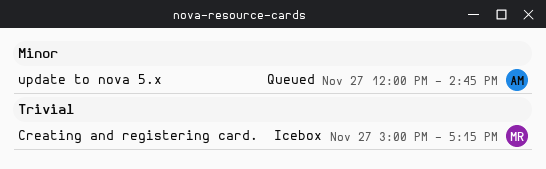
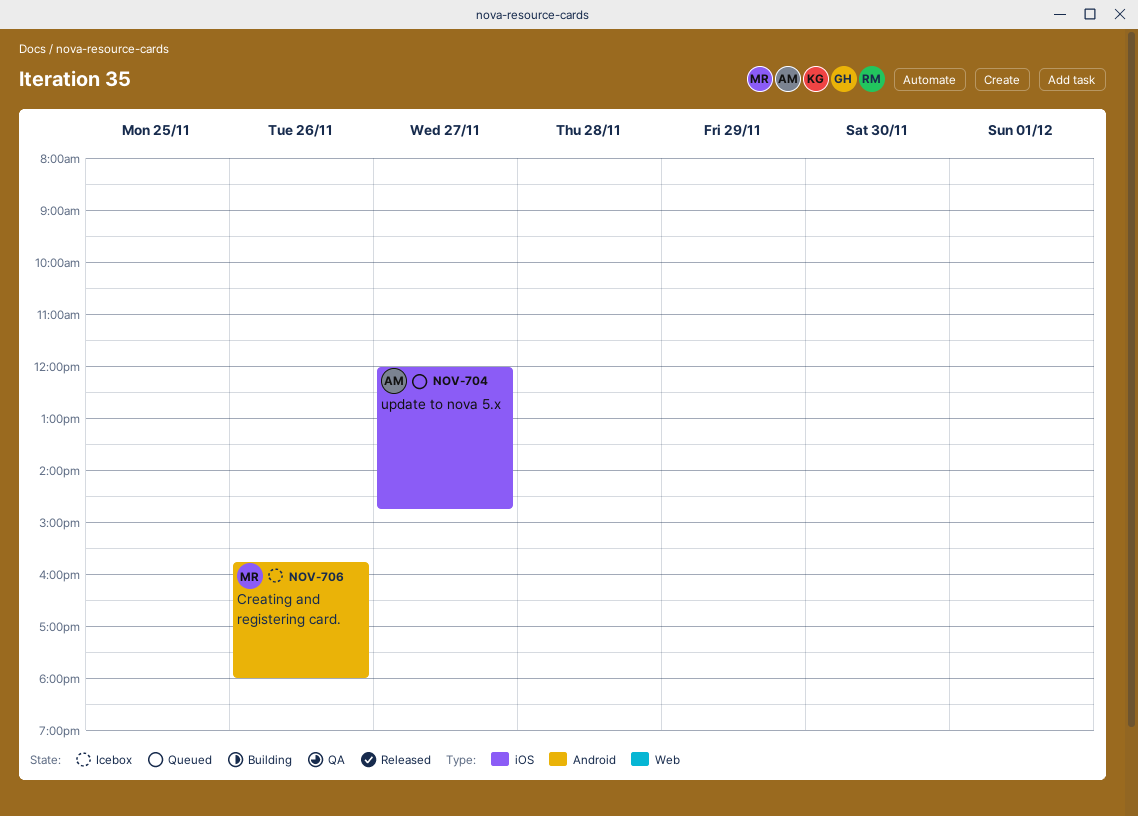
Creating and registering card., day: Nov 27 -> Nov 26
Creating and registering card., begins: 15:00 -> 15:45
Creating and registering card., ends: 17:15 -> 18:00

